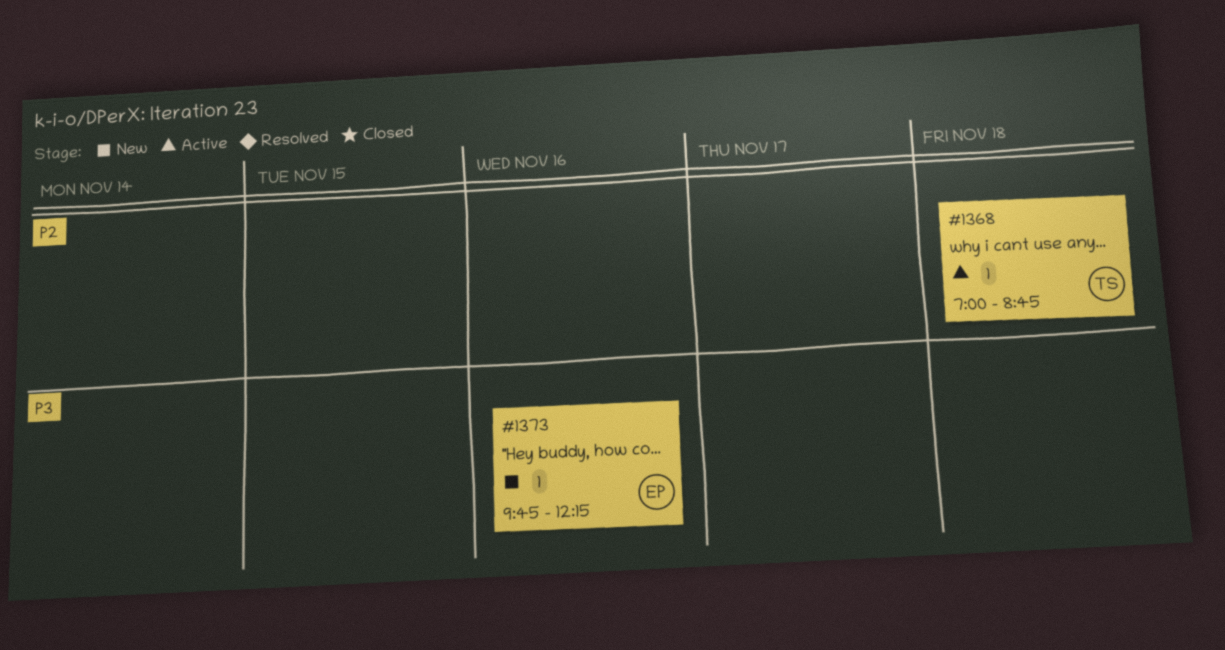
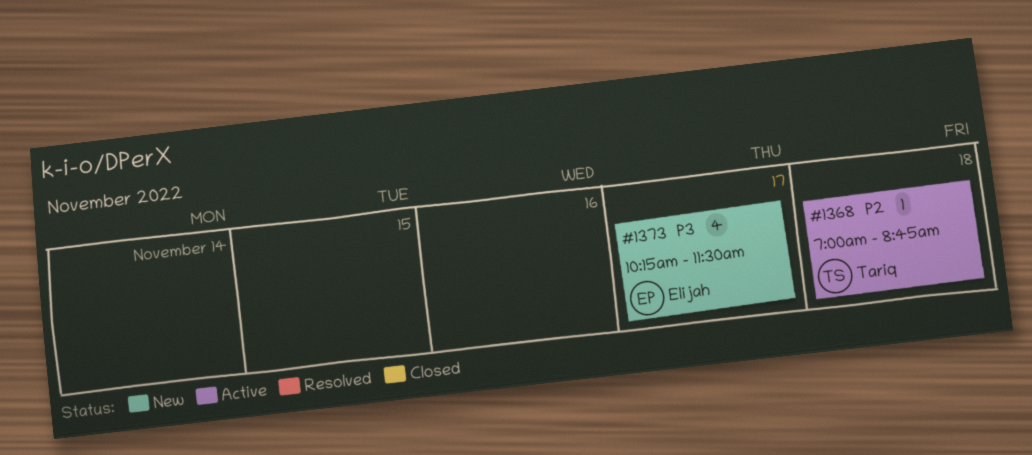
#1373, estimate: 1 -> 4
#1373, day: Nov 16 -> Nov 17
#1373, begins: 09:45 -> 10:15
#1373, ends: 12:15 -> 11:30

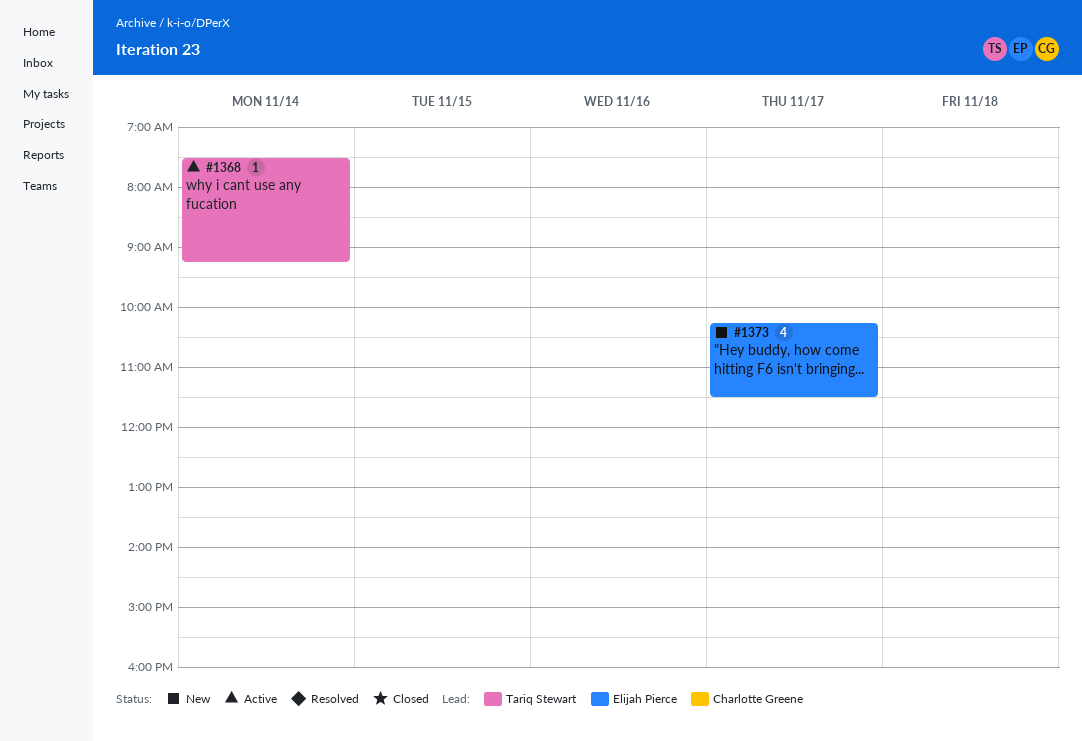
#1368, day: Nov 18 -> Nov 14
#1368, begins: 07:00 -> 07:30
#1368, ends: 08:45 -> 09:15

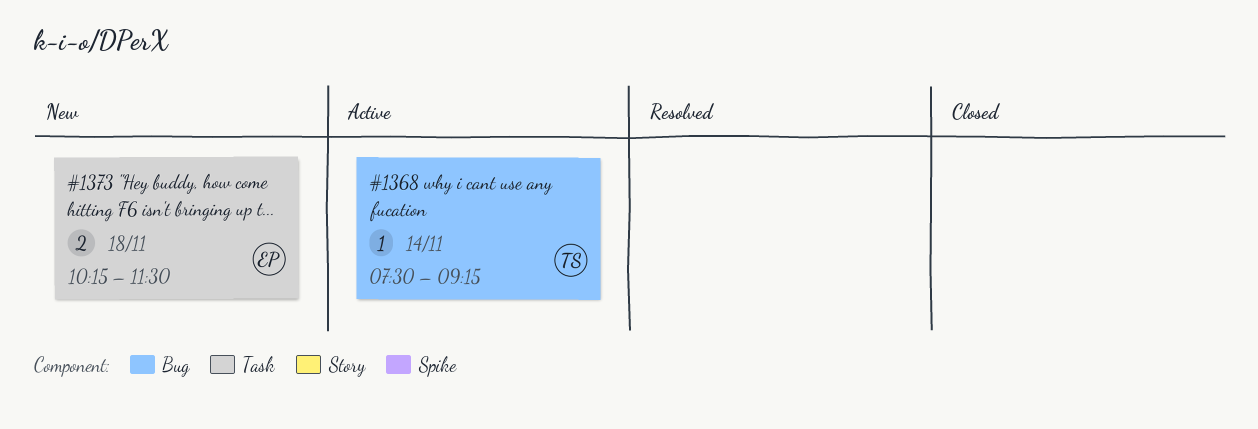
#1373, estimate: 4 -> 2
#1373, day: Nov 17 -> Nov 18

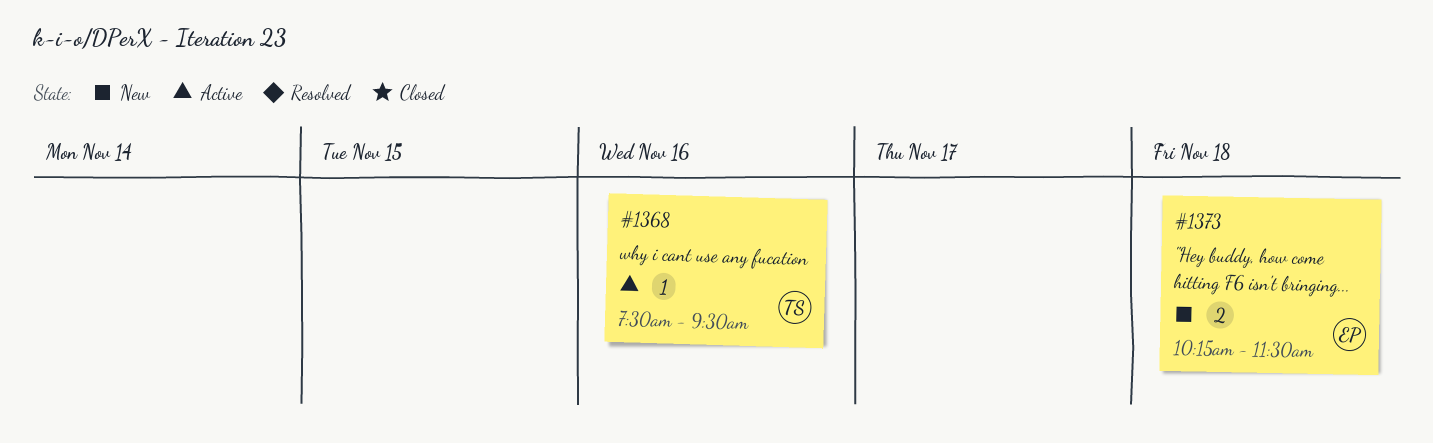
#1368, day: Nov 14 -> Nov 16
#1368, ends: 09:15 -> 09:30

